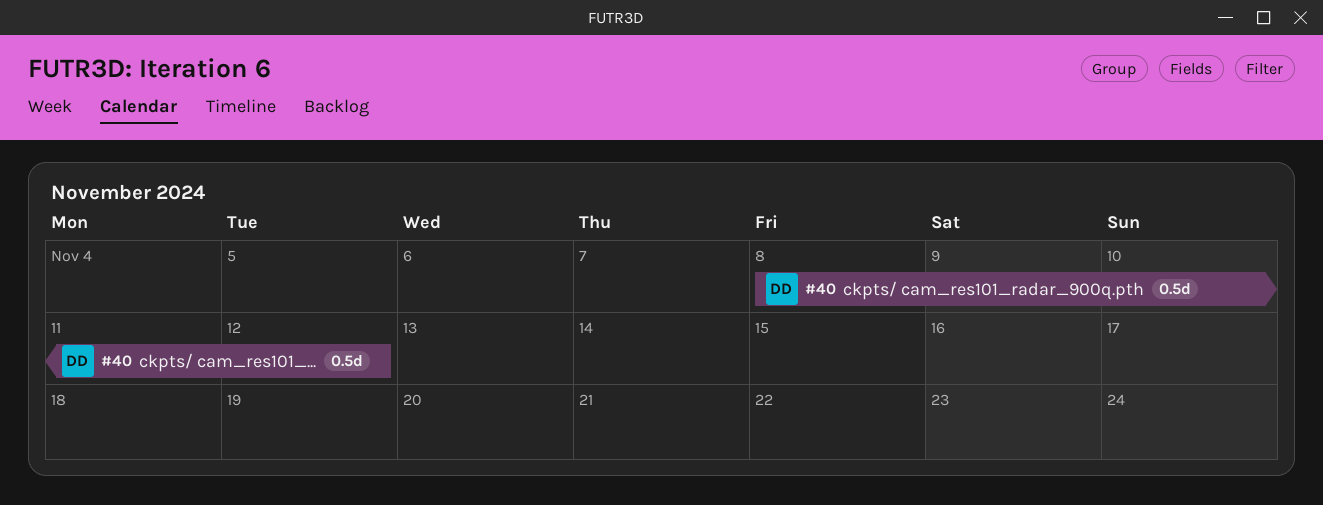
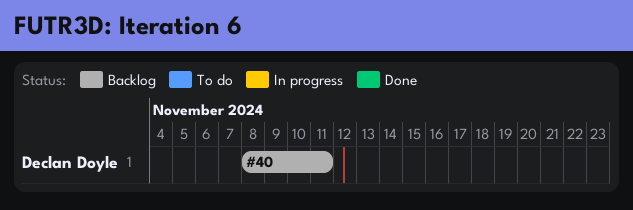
#40, due: Nov 12 -> Nov 11

